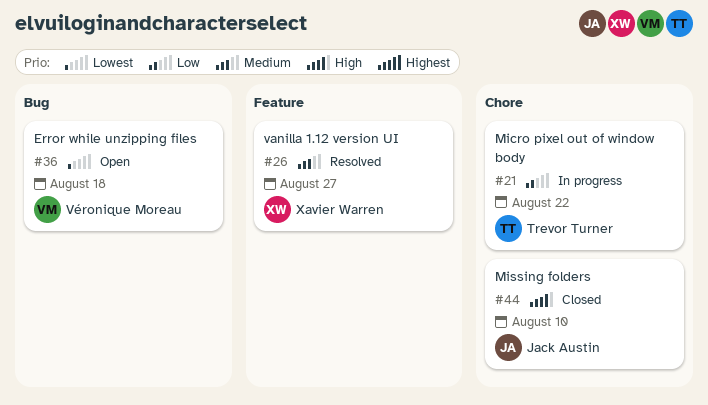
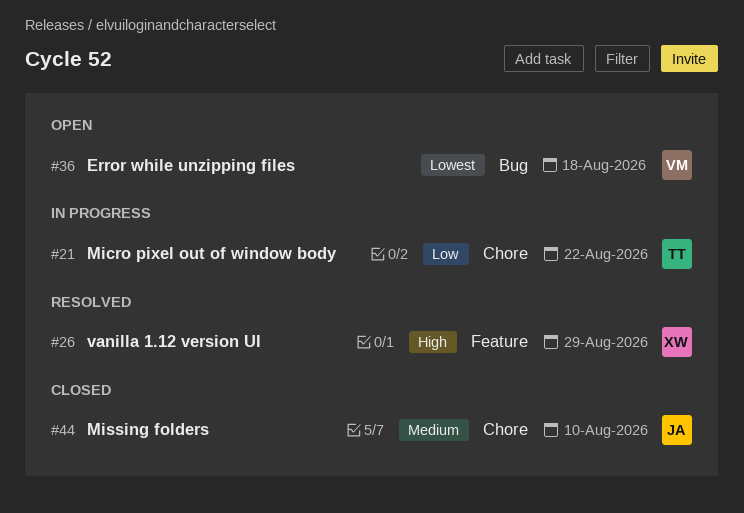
#26, priority: Medium -> High
#26, due: Aug 27 -> Aug 29
#44, priority: High -> Medium

